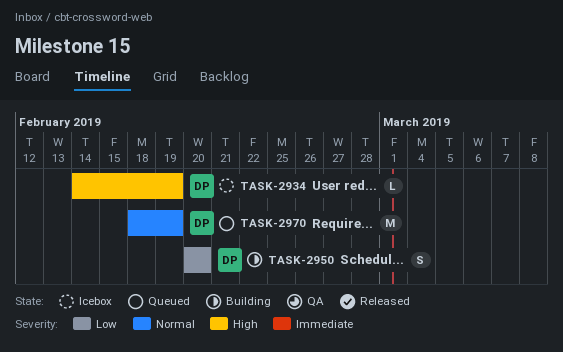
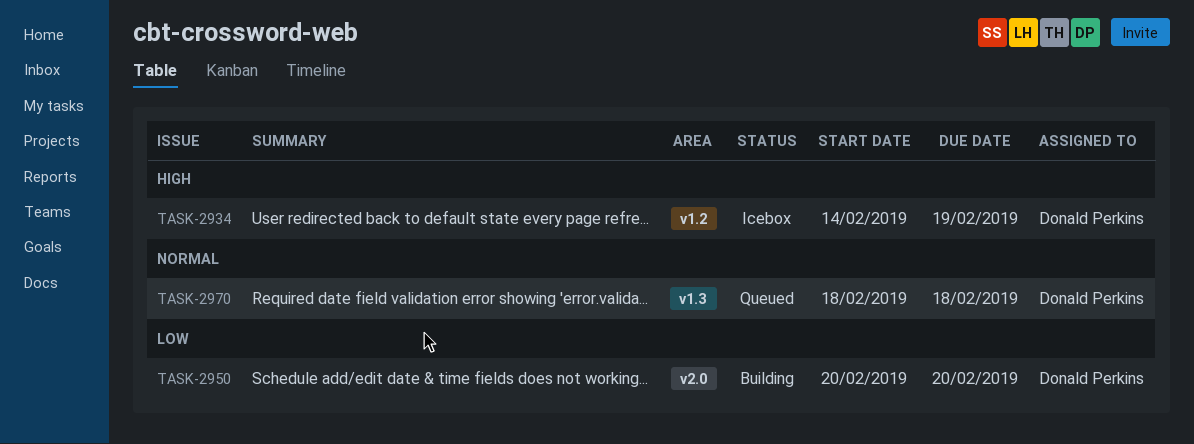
TASK-2970, due: Feb 19 -> Feb 18

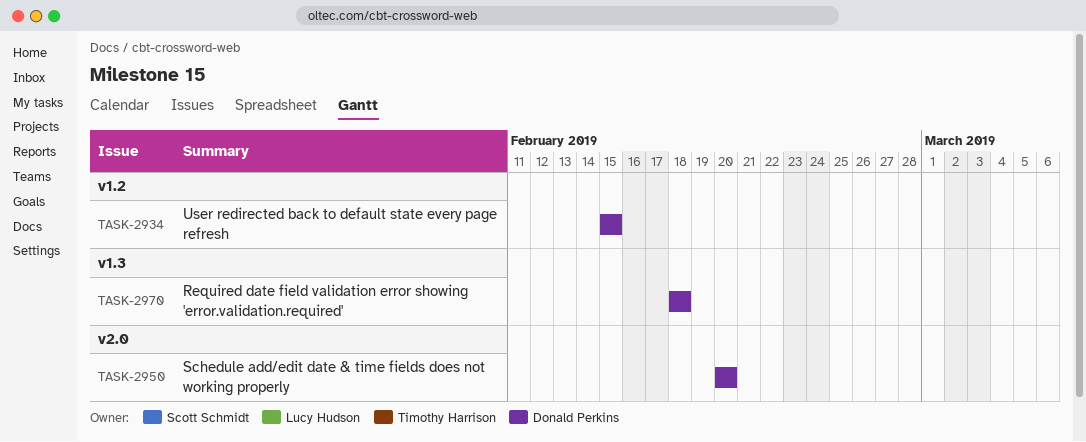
TASK-2934, start: Feb 14 -> Feb 15
TASK-2934, due: Feb 19 -> Feb 15

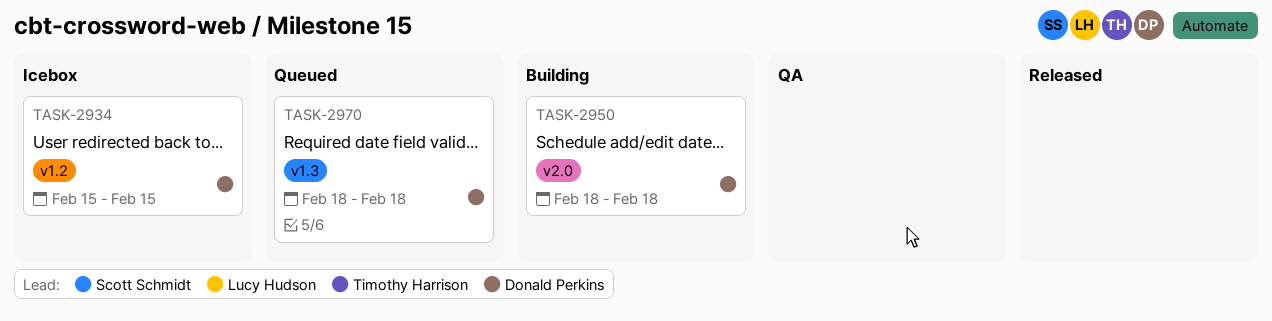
TASK-2950, start: Feb 20 -> Feb 18
TASK-2950, due: Feb 20 -> Feb 18

